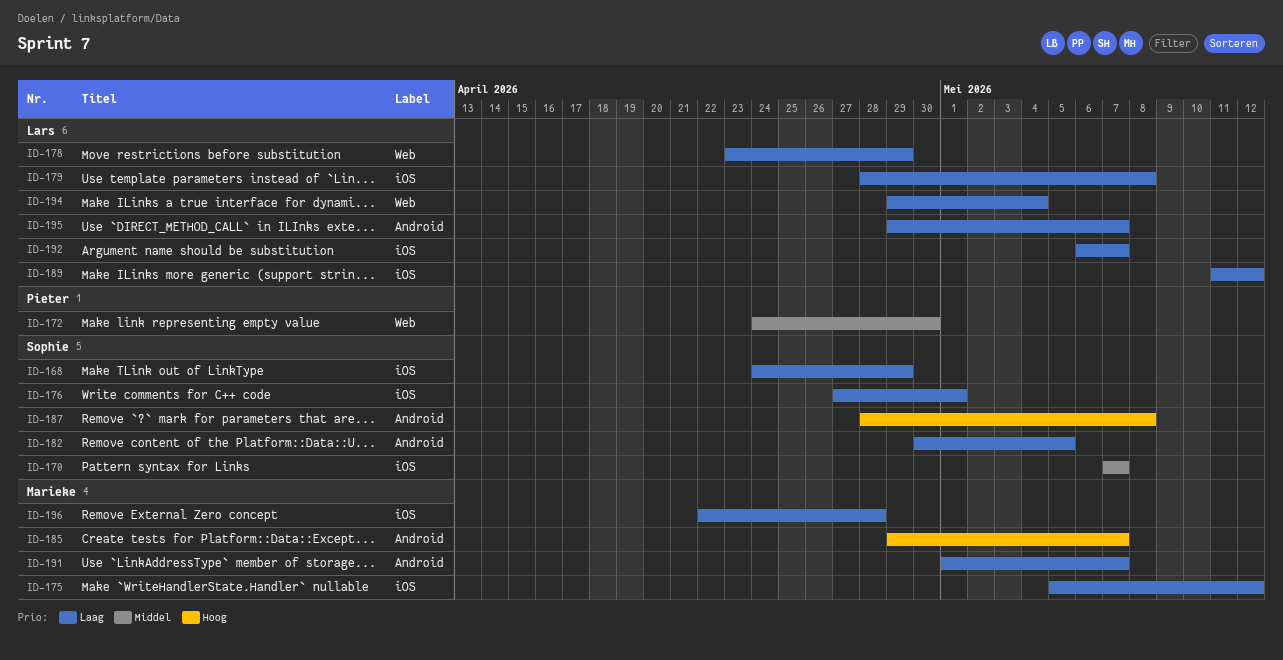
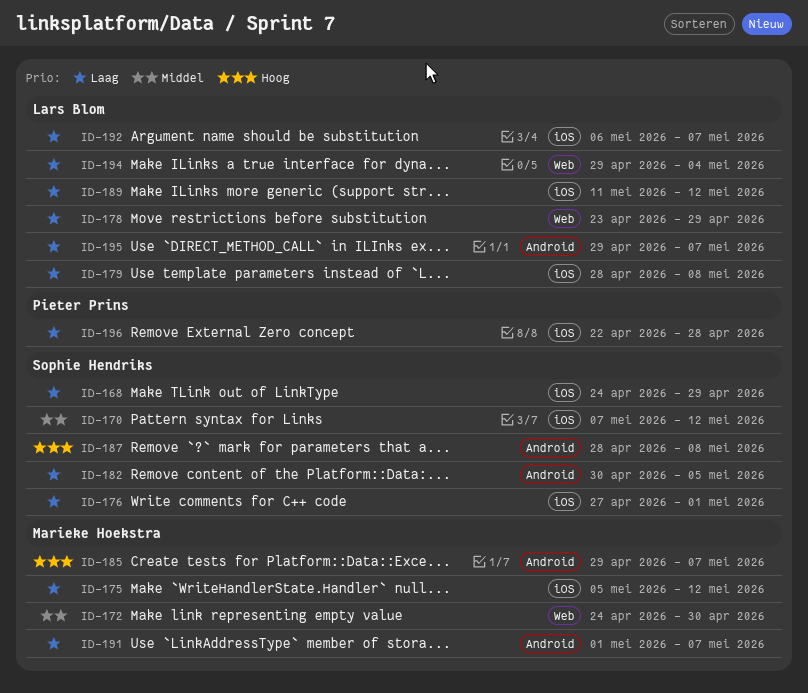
ID-170, due: May 7 -> May 12
ID-172, owner: Pieter Prins -> Marieke Hoekstra
ID-196, owner: Marieke Hoekstra -> Pieter Prins

